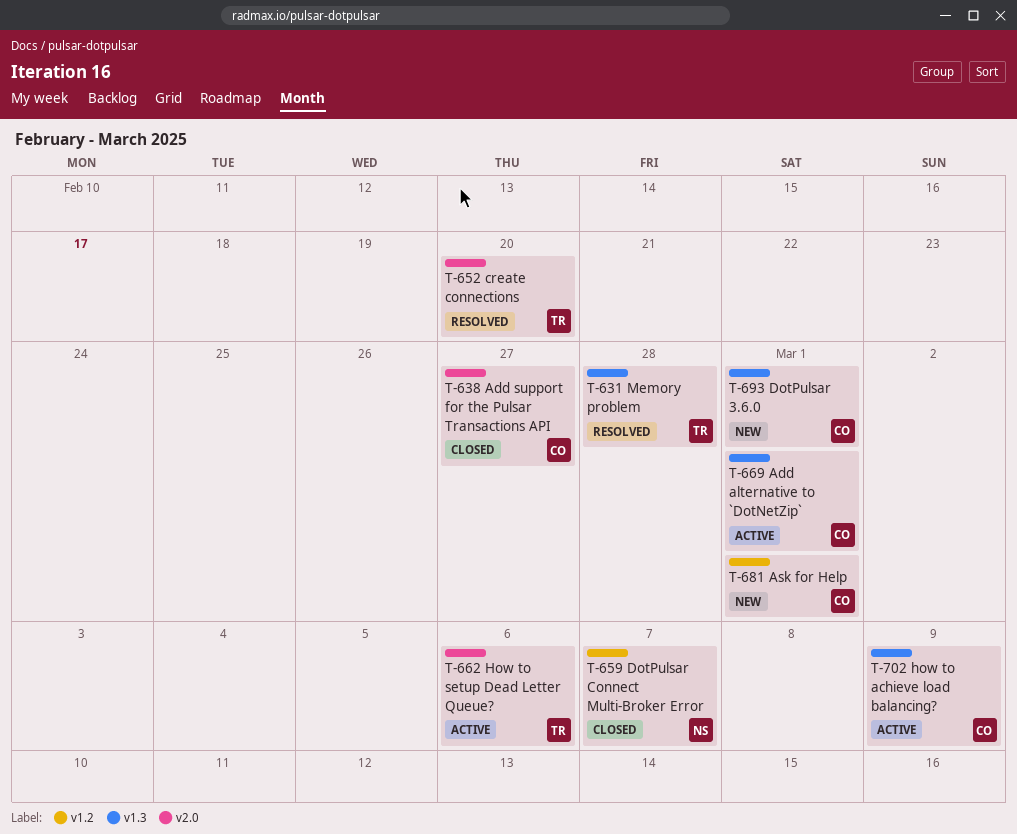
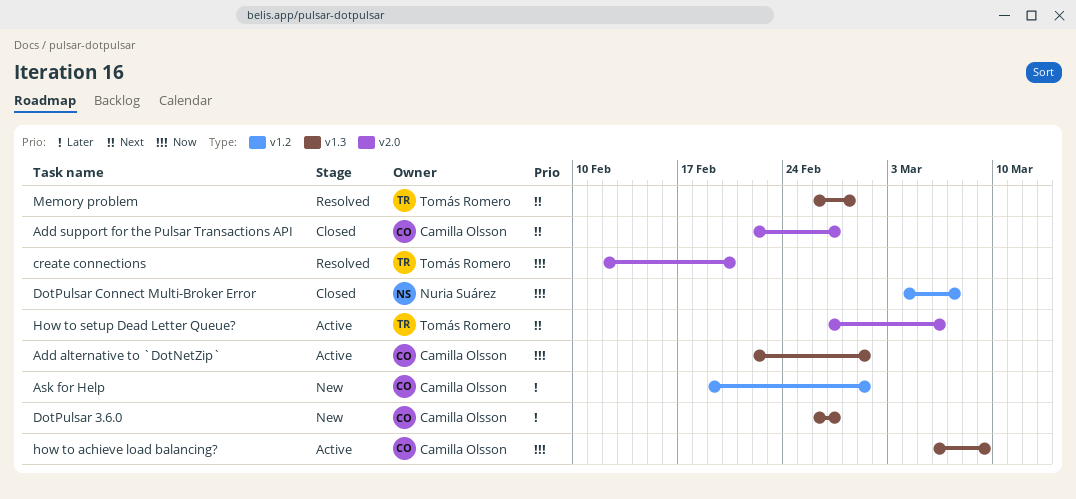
DotPulsar 3.6.0, due: Mar 1 -> Feb 27

